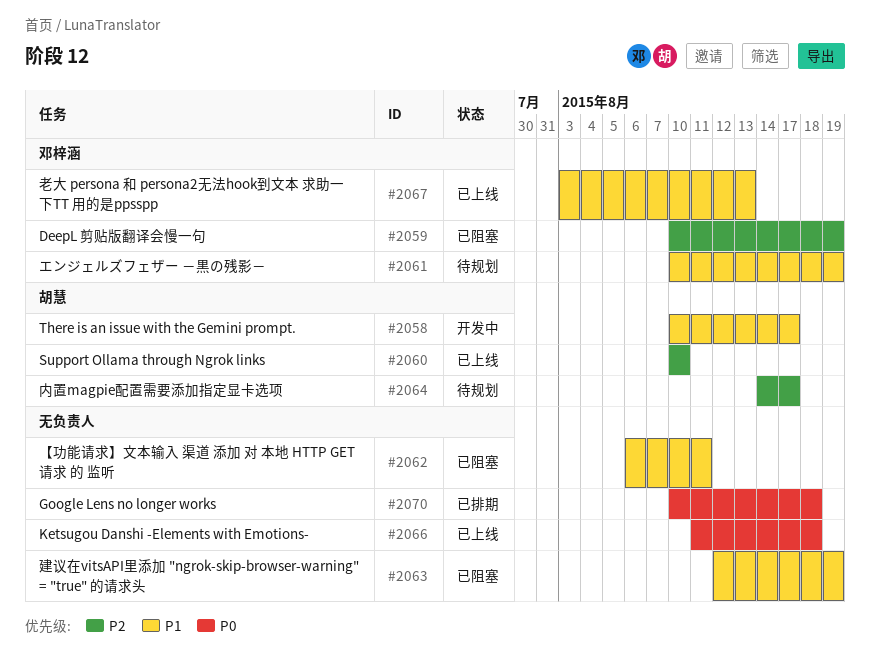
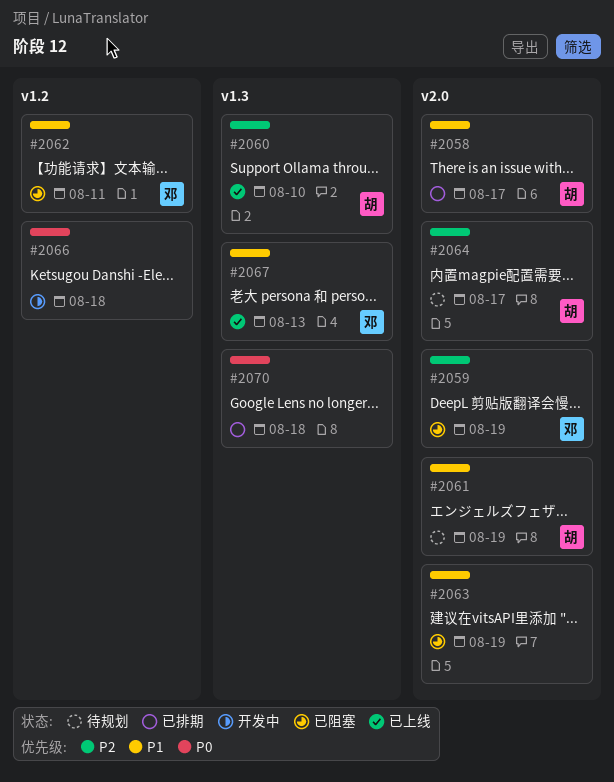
#2058, status: 开发中 -> 已排期
#2061, owner: 邓梓涵 -> 胡慧
#2062, owner: none -> 邓梓涵
#2066, status: 已上线 -> 开发中

